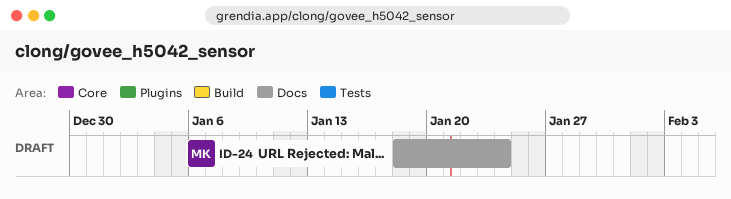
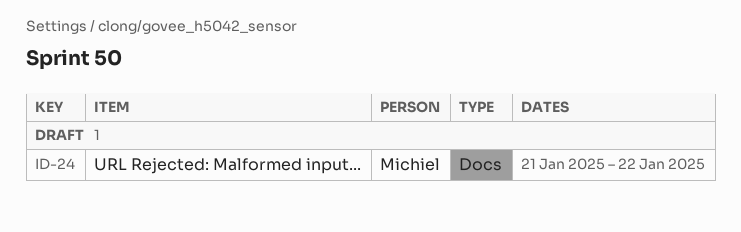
ID-24, start: Jan 18 -> Jan 21
ID-24, due: Jan 24 -> Jan 22

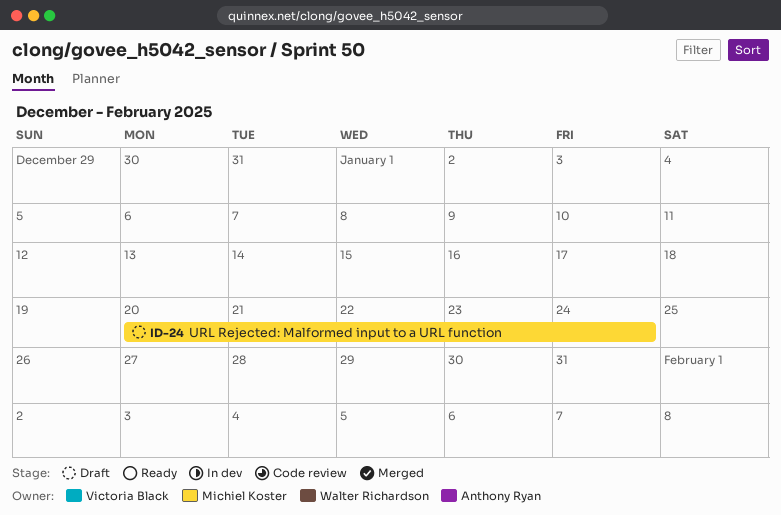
ID-24, start: Jan 21 -> Jan 20
ID-24, due: Jan 22 -> Jan 24

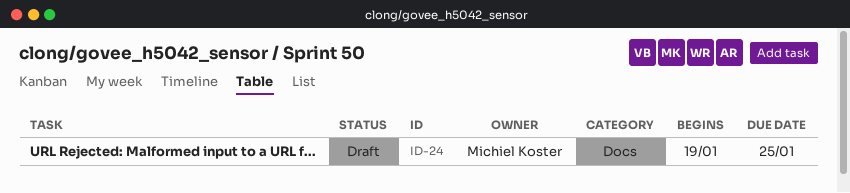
ID-24, start: Jan 20 -> Jan 19
ID-24, due: Jan 24 -> Jan 25

